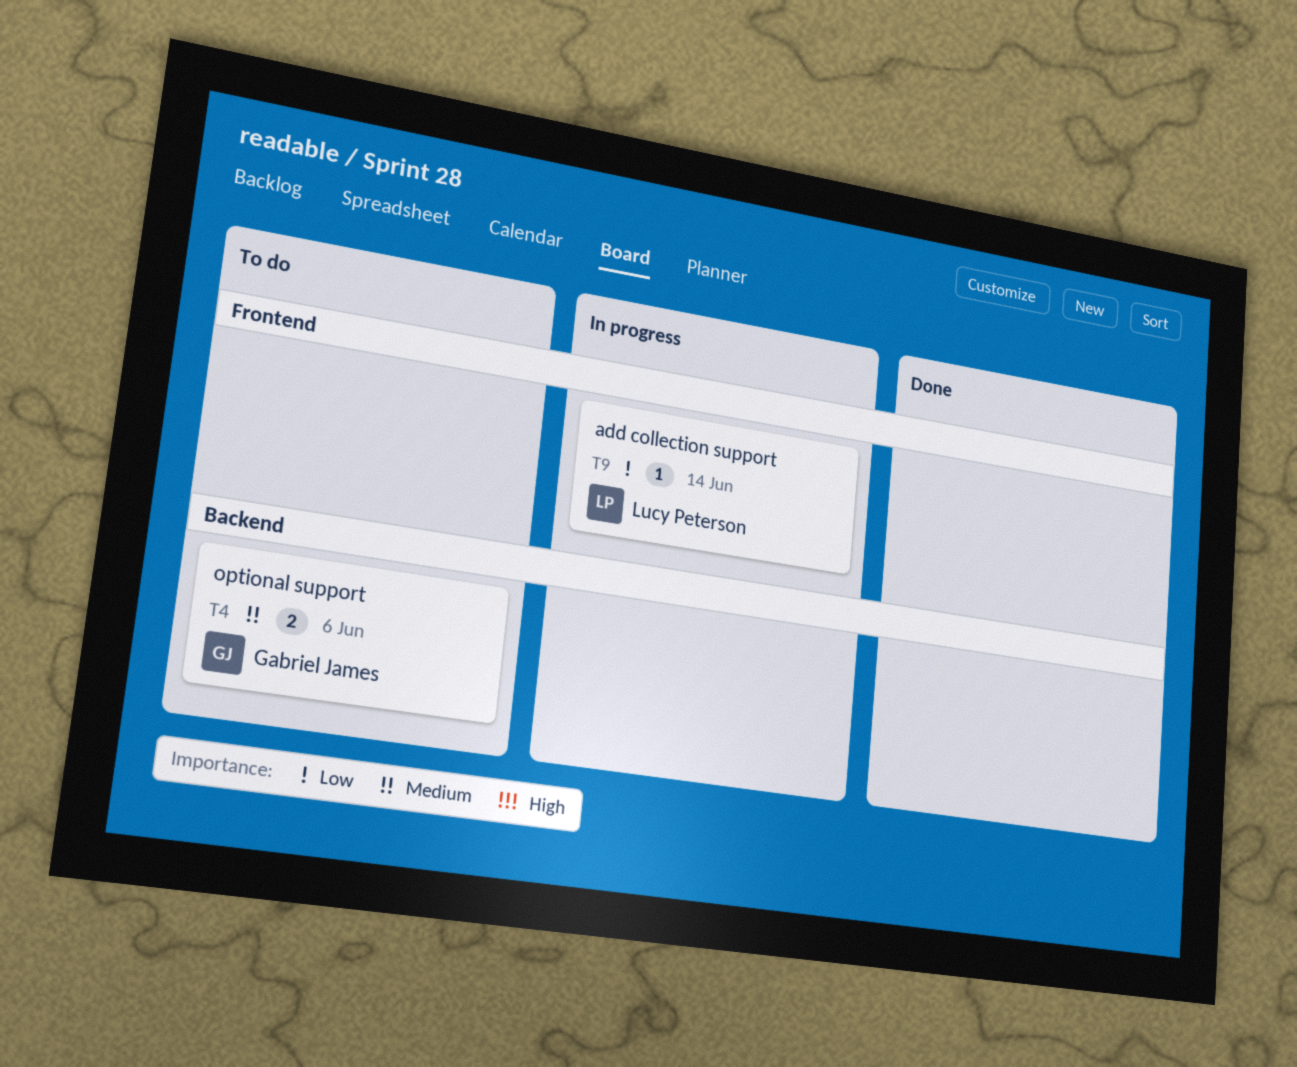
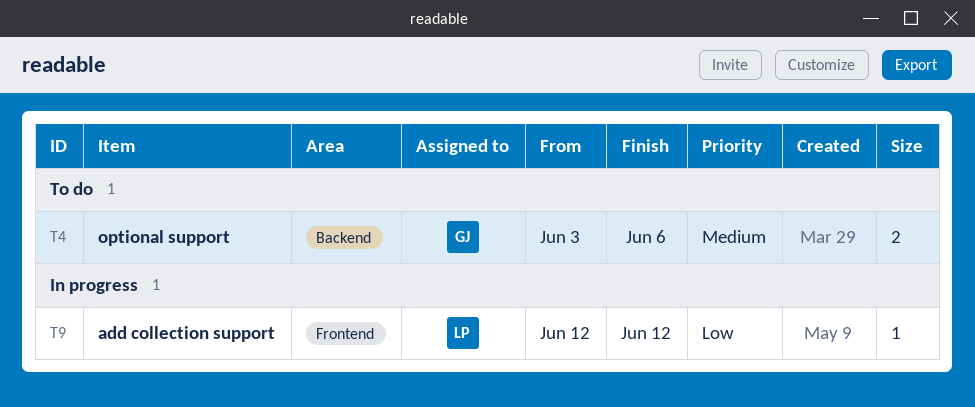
T9, due: Jun 14 -> Jun 12

